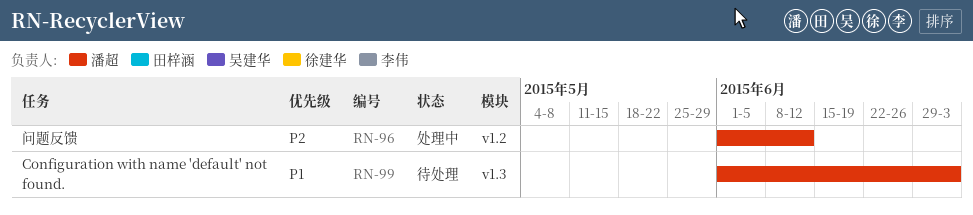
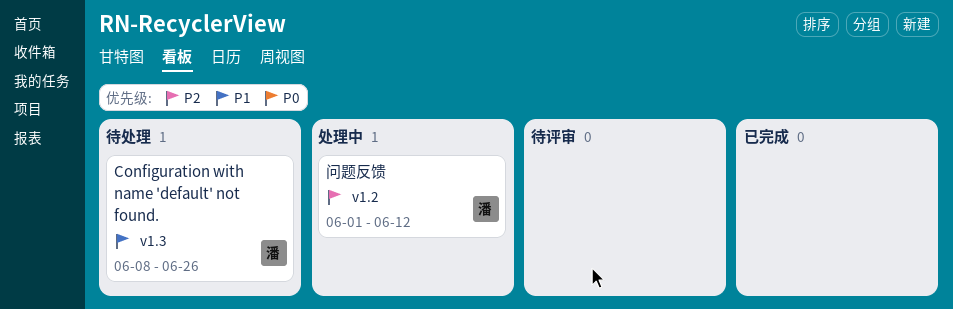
Configuration with name 'default' not found., start: Jun 1 -> Jun 8
Configuration with name 'default' not found., due: Jul 3 -> Jun 26

